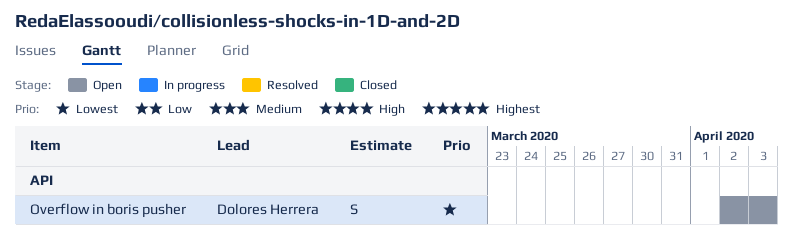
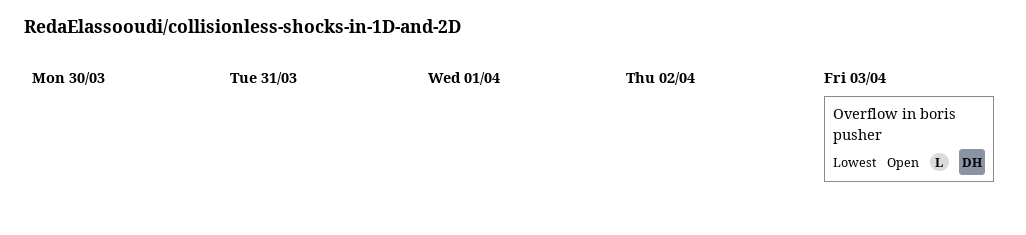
Overflow in boris pusher, estimate: S -> L

